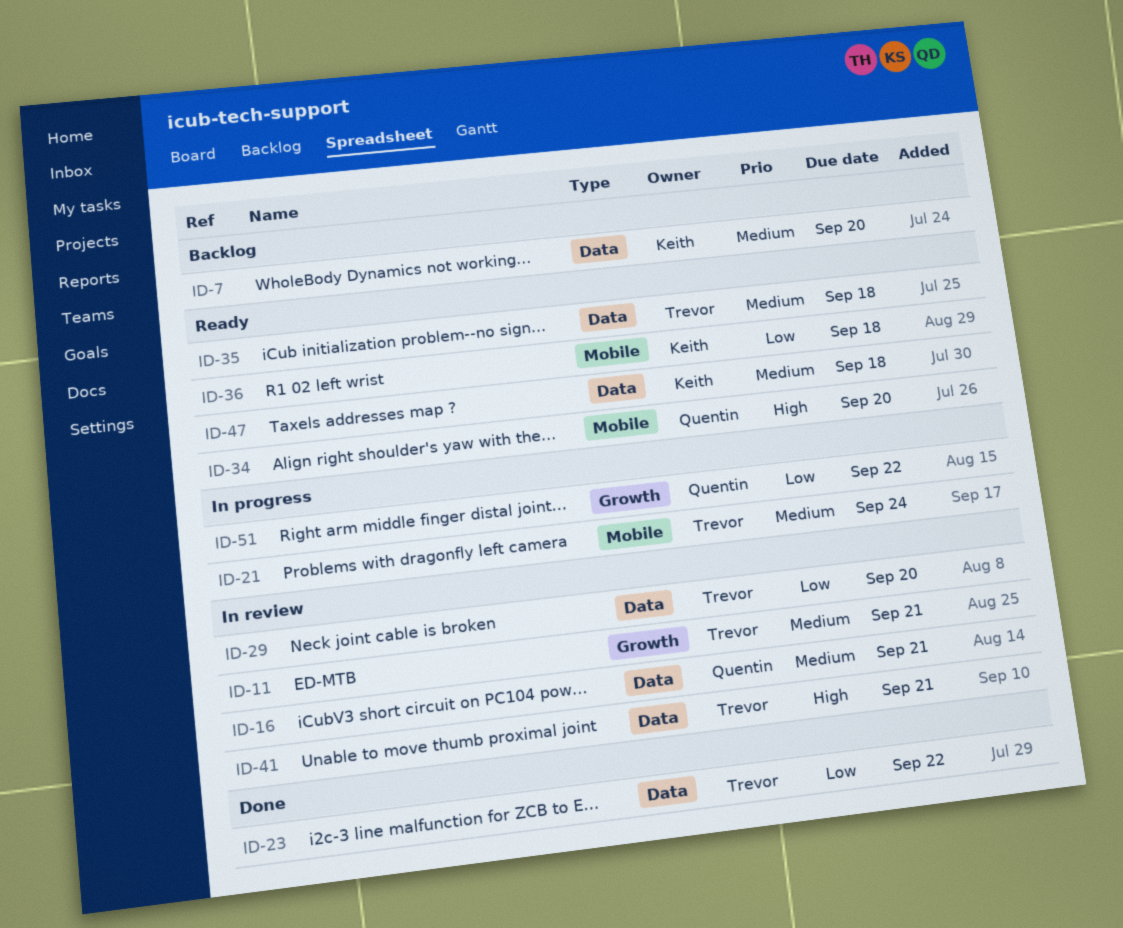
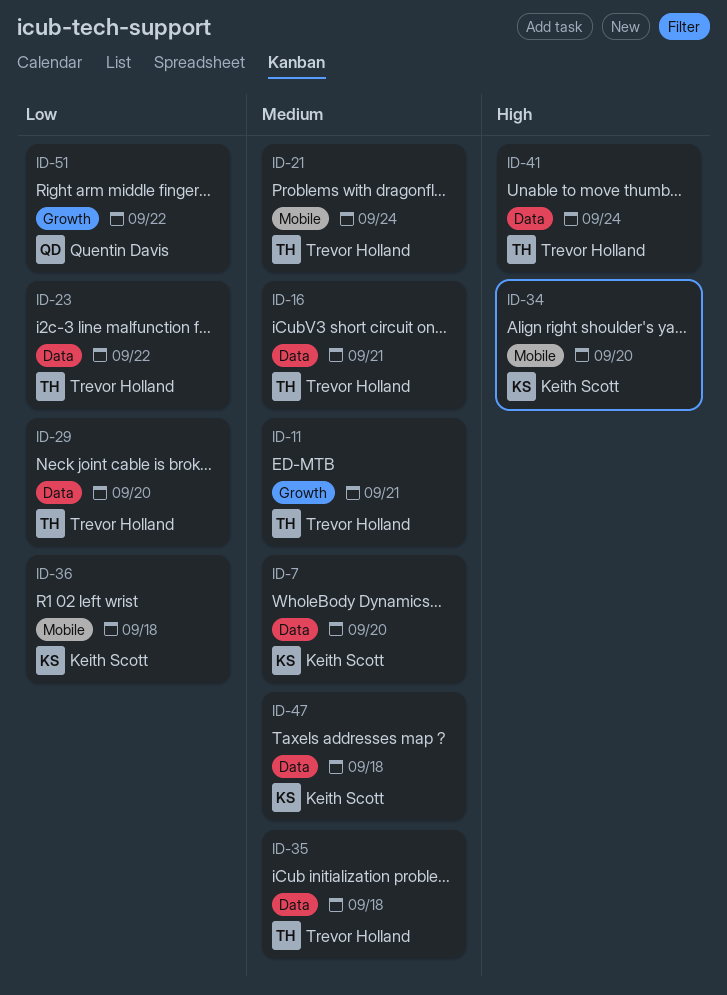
ID-16, owner: Quentin Davis -> Trevor Holland
ID-34, owner: Quentin Davis -> Keith Scott
ID-41, due: Sep 21 -> Sep 24

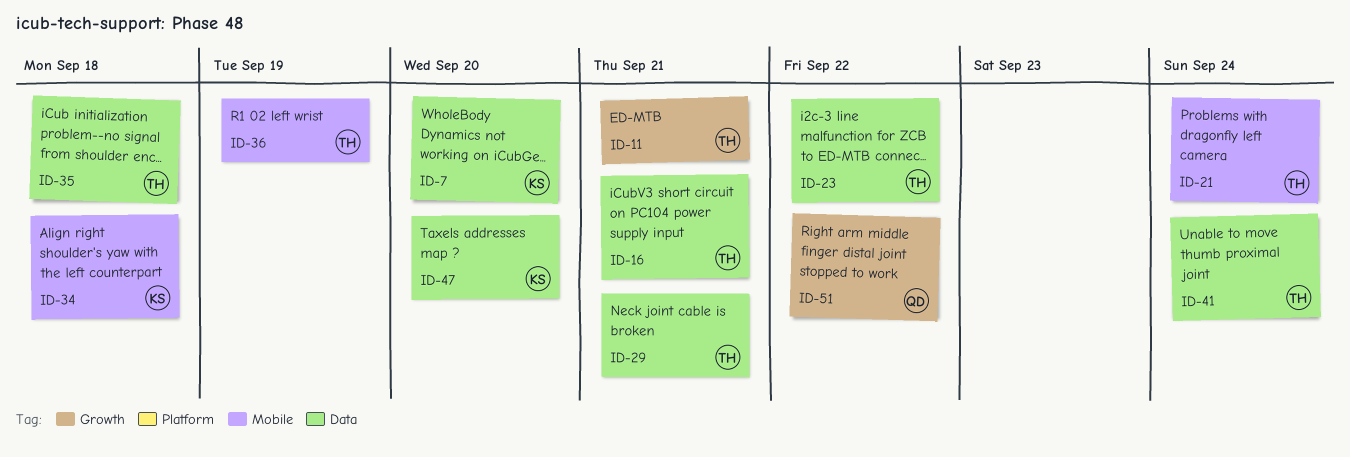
ID-29, due: Sep 20 -> Sep 21
ID-34, due: Sep 20 -> Sep 18
ID-36, owner: Keith Scott -> Trevor Holland
ID-36, due: Sep 18 -> Sep 19
ID-47, due: Sep 18 -> Sep 20

